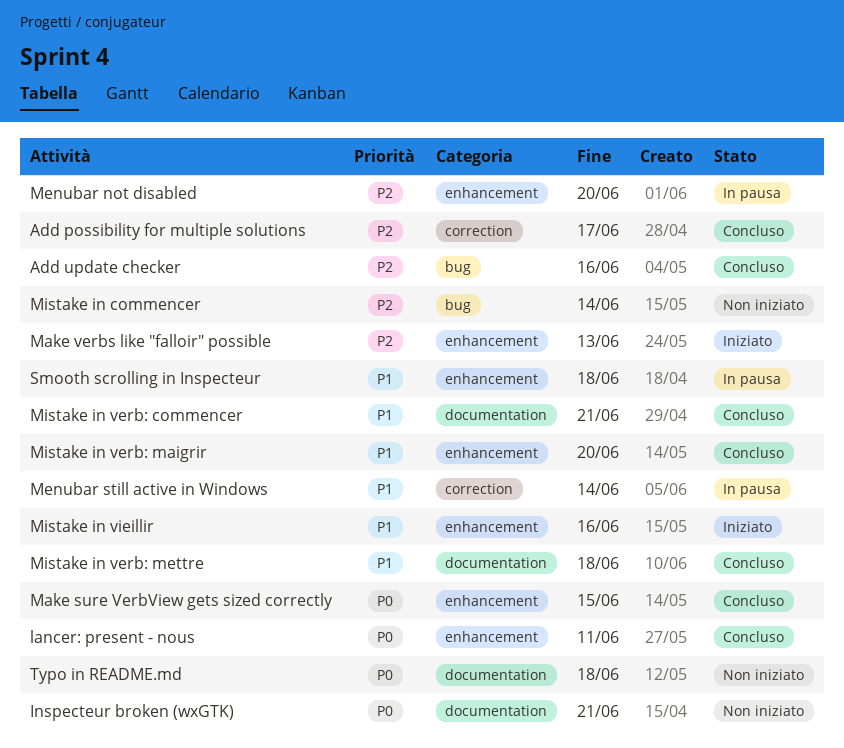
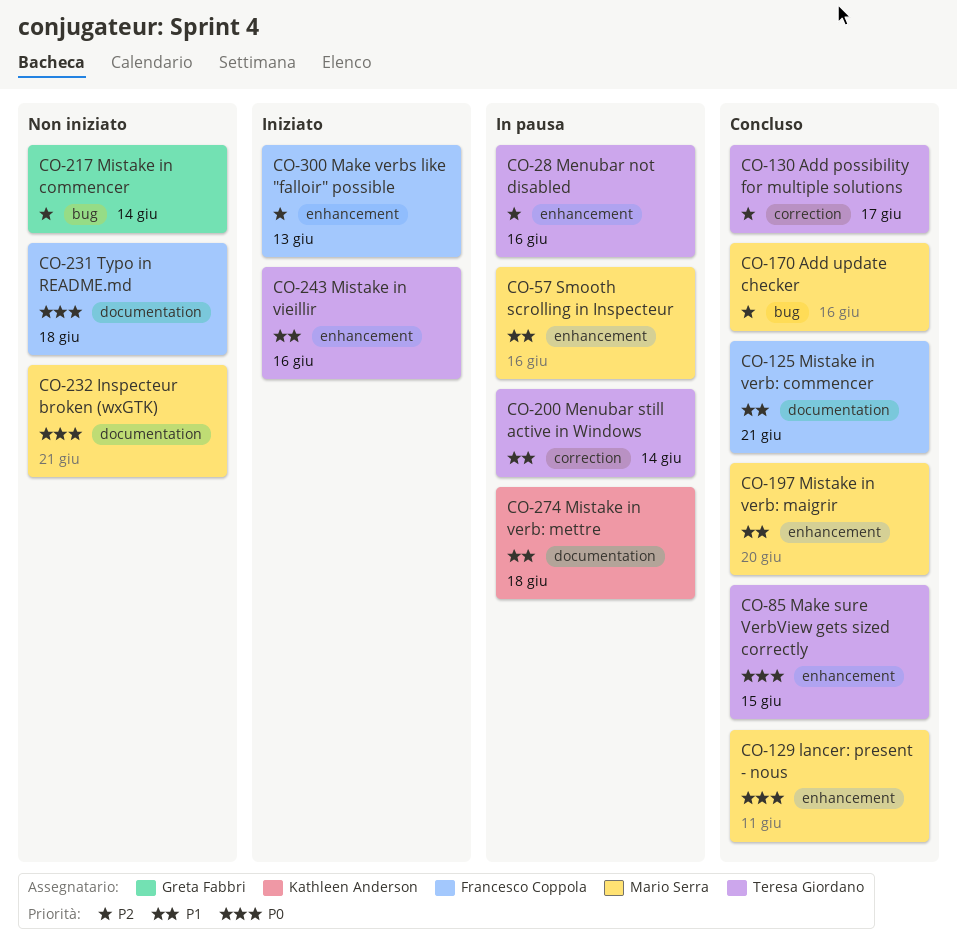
Menubar not disabled, due: Jun 20 -> Jun 16
Mistake in verb: mettre, status: Concluso -> In pausa
Smooth scrolling in Inspecteur, due: Jun 18 -> Jun 16

